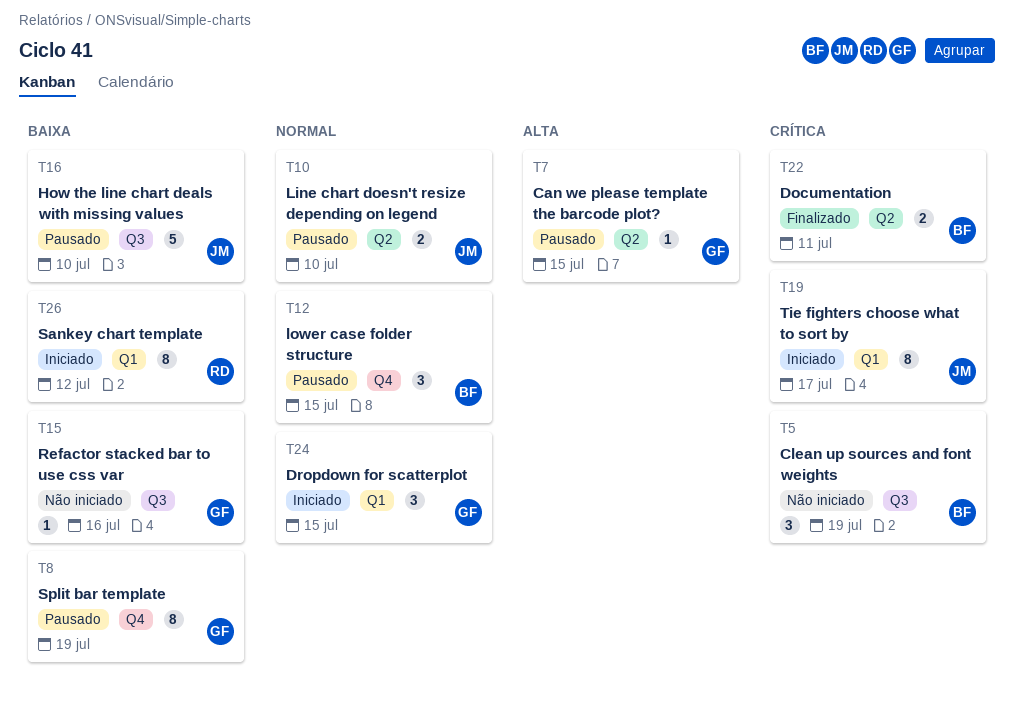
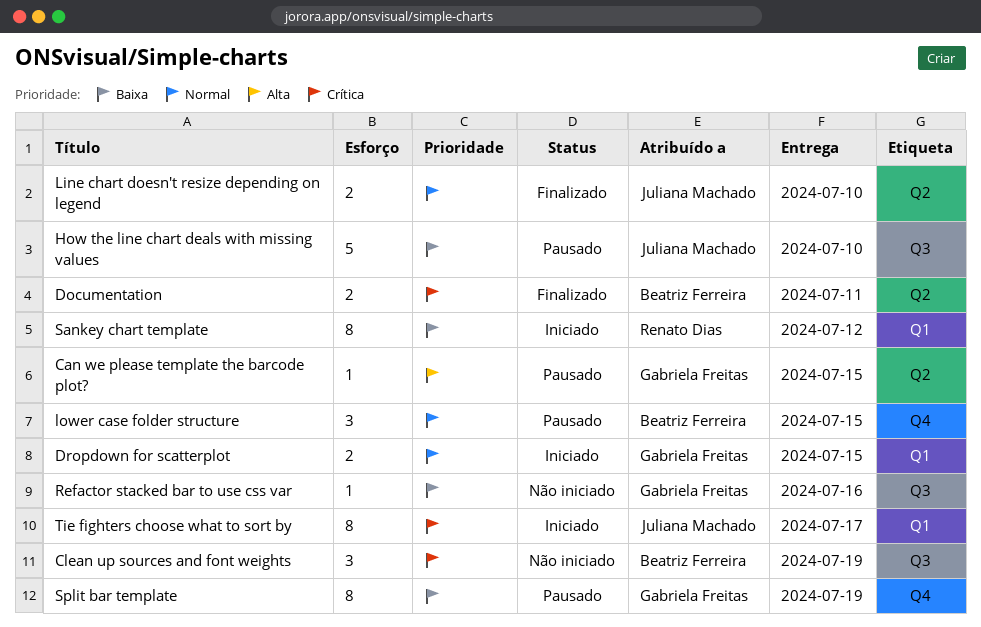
Dropdown for scatterplot, estimate: 3 -> 2
Line chart doesn't resize depending on legend, status: Pausado -> Finalizado

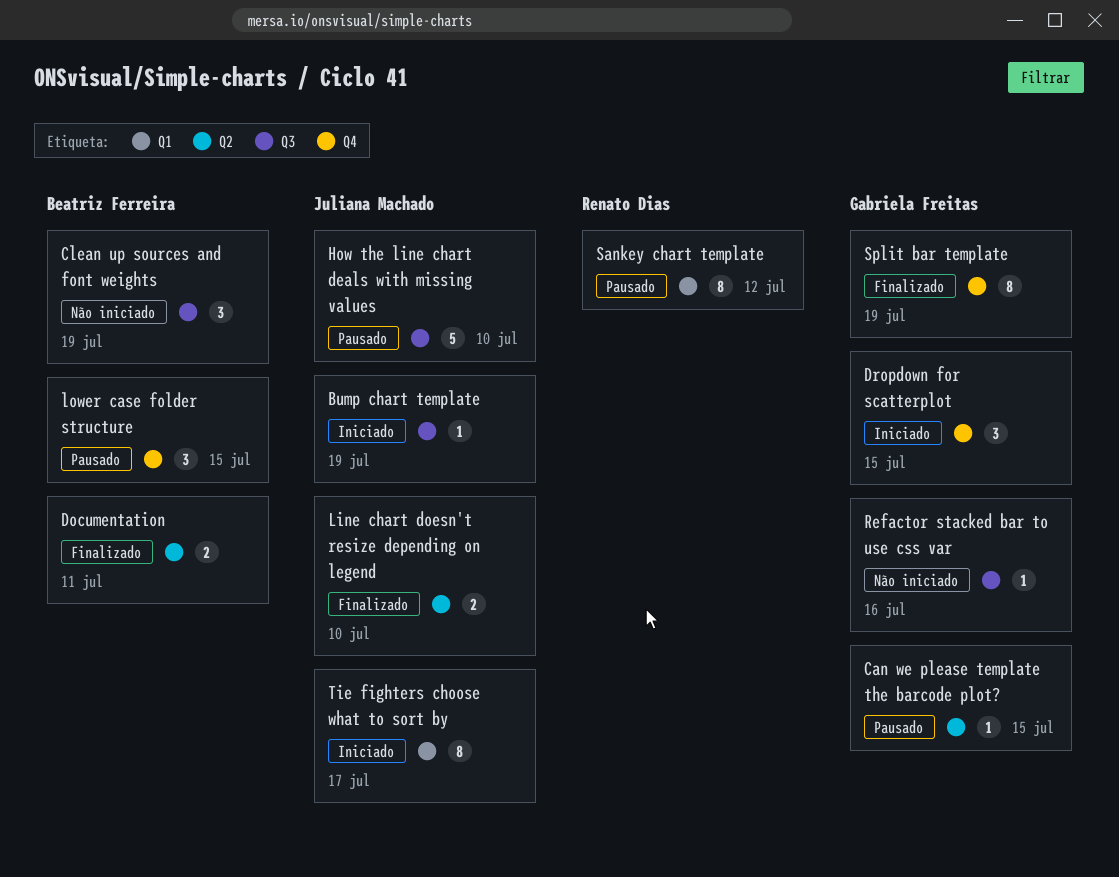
Bump chart template: none -> present
Dropdown for scatterplot, label: Q1 -> Q4
Dropdown for scatterplot, estimate: 2 -> 3
Sankey chart template, status: Iniciado -> Pausado
Split bar template, status: Pausado -> Finalizado

